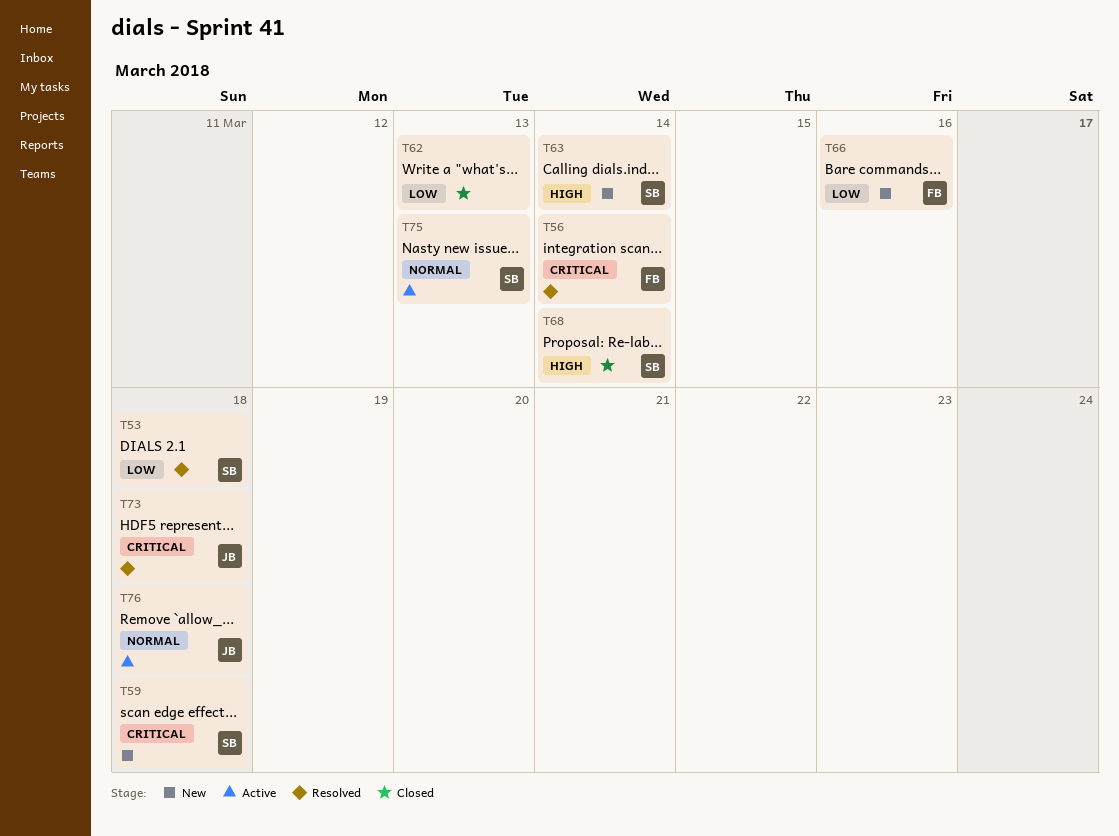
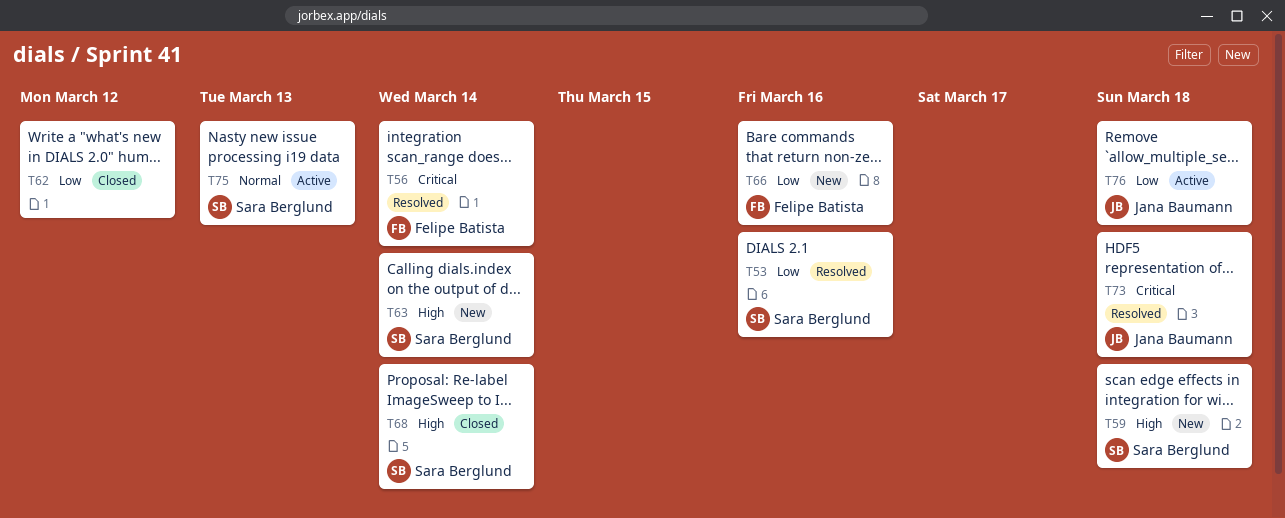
T53, due: Mar 18 -> Mar 16
T59, priority: Critical -> High
T62, due: Mar 13 -> Mar 12
T76, priority: Normal -> Low

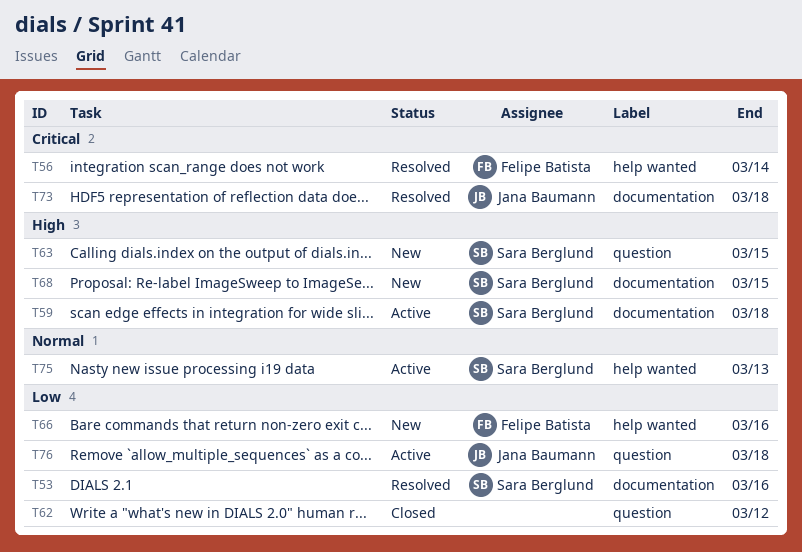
T59, status: New -> Active
T63, due: Mar 14 -> Mar 15
T68, status: Closed -> New
T68, due: Mar 14 -> Mar 15

